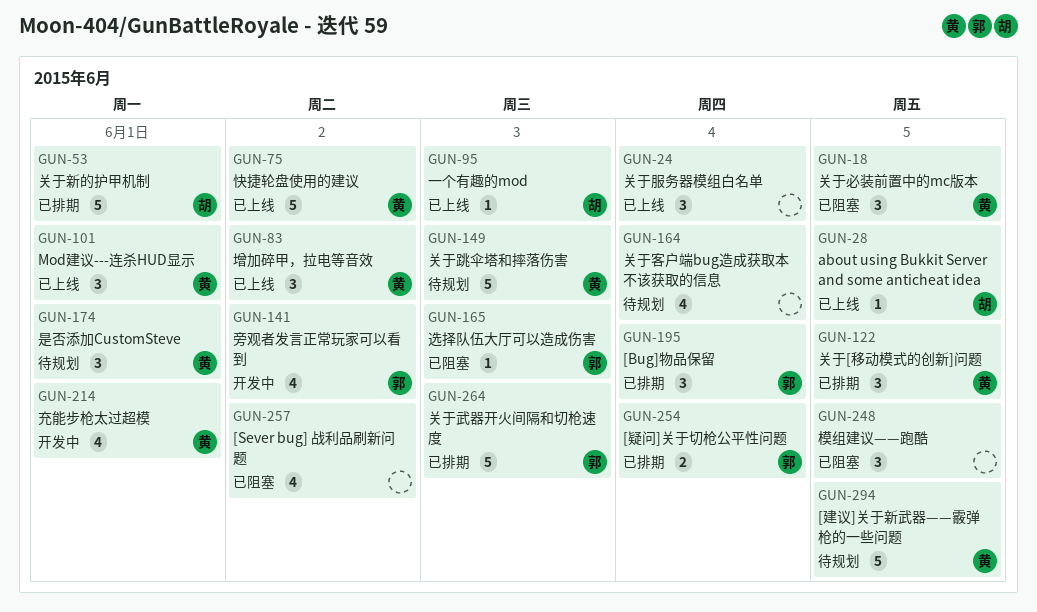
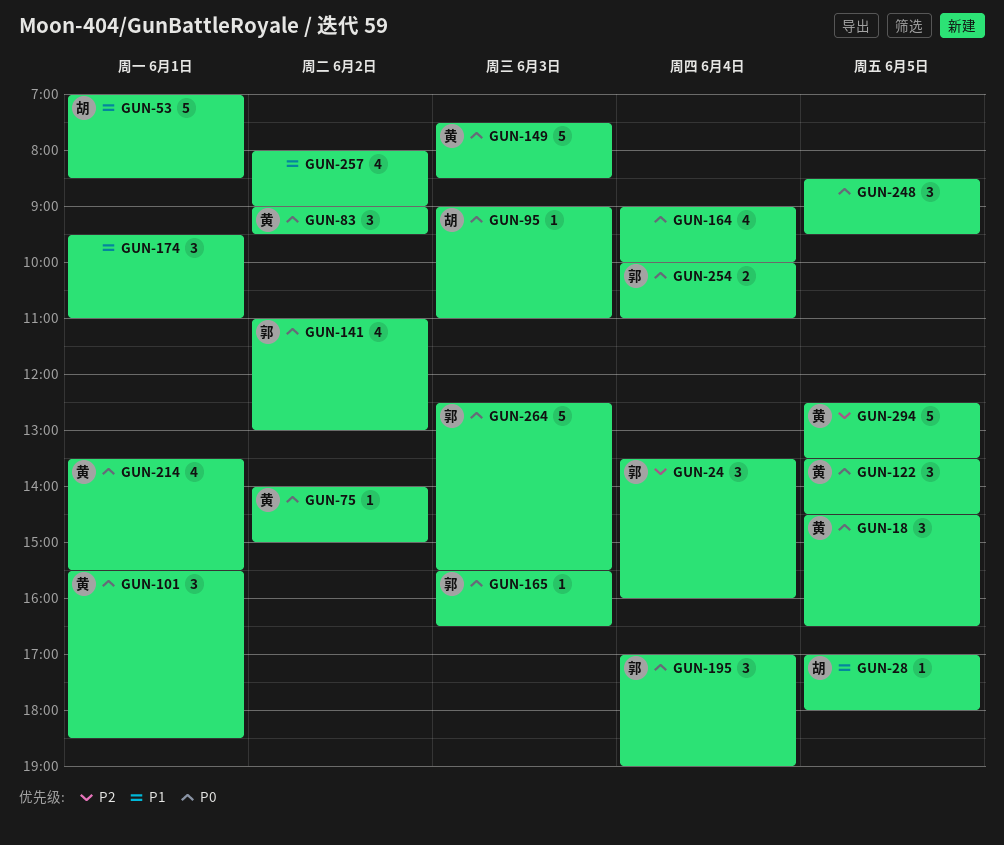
GUN-24, owner: none -> 郭
GUN-75, estimate: 5 -> 1
GUN-174, owner: 黄 -> none

